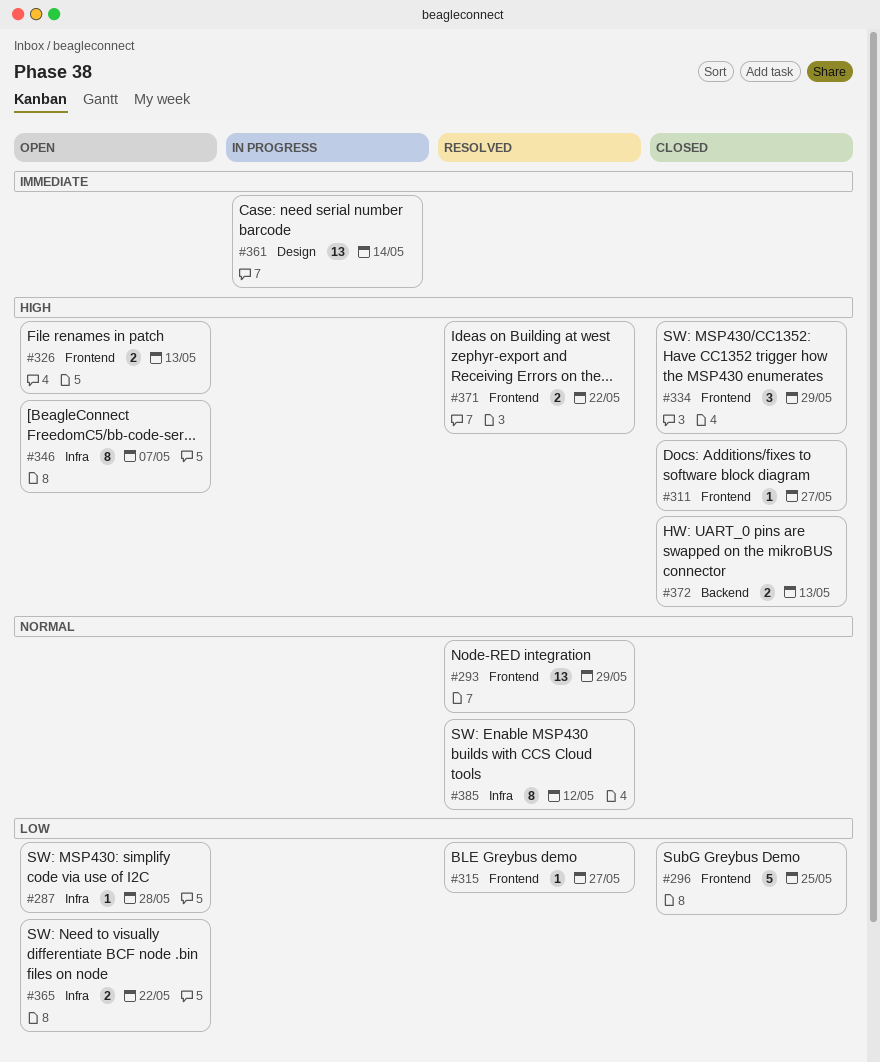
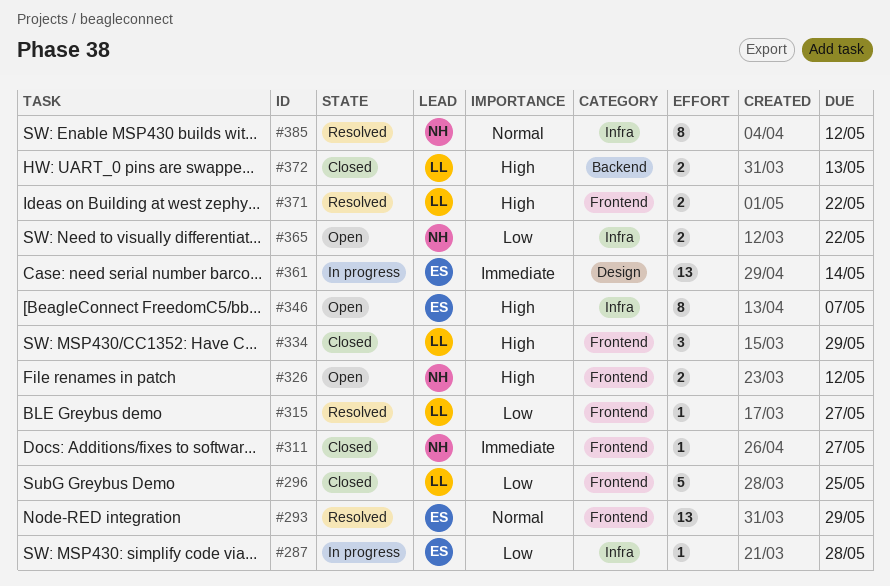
#287, status: Open -> In progress
#311, priority: High -> Immediate
#326, due: May 13 -> May 12

